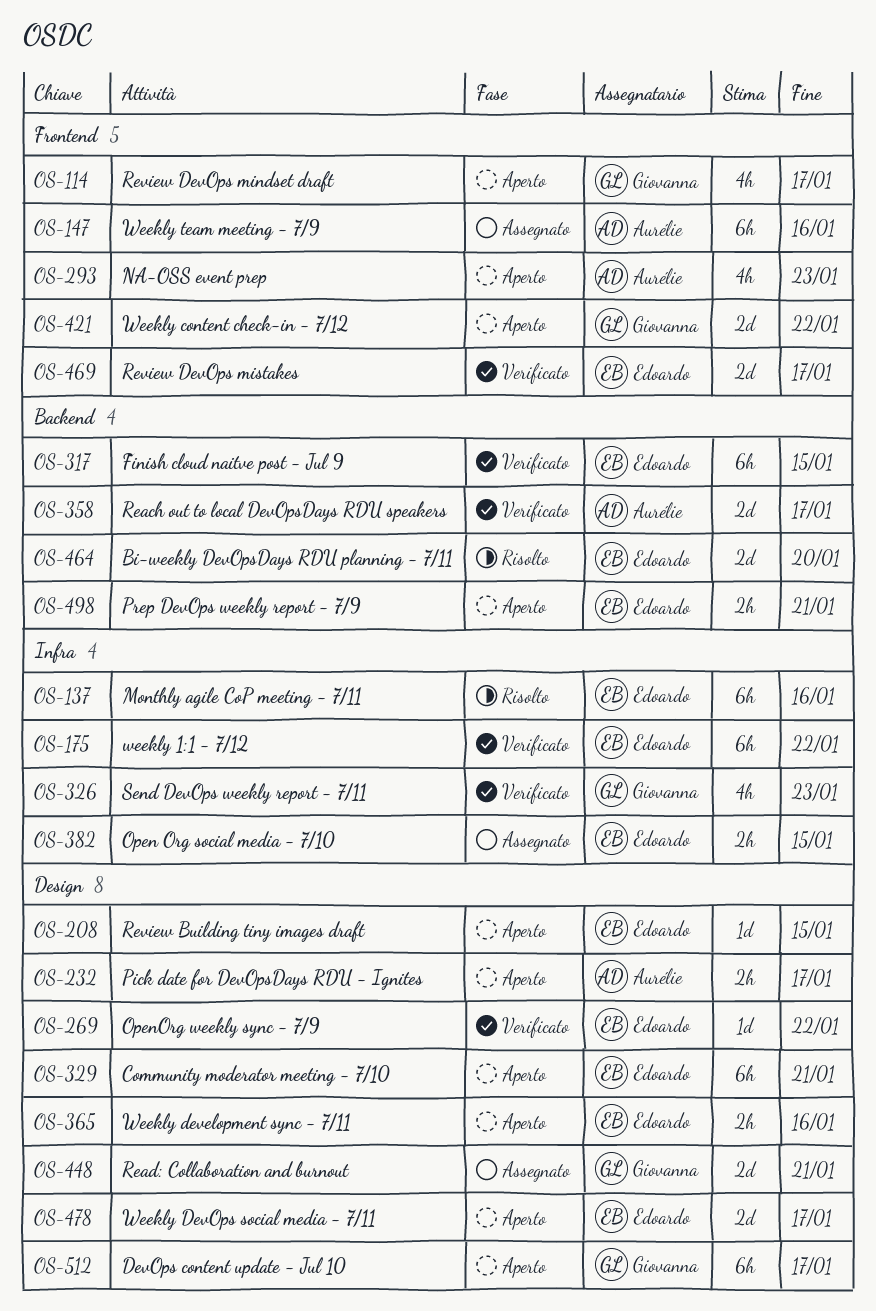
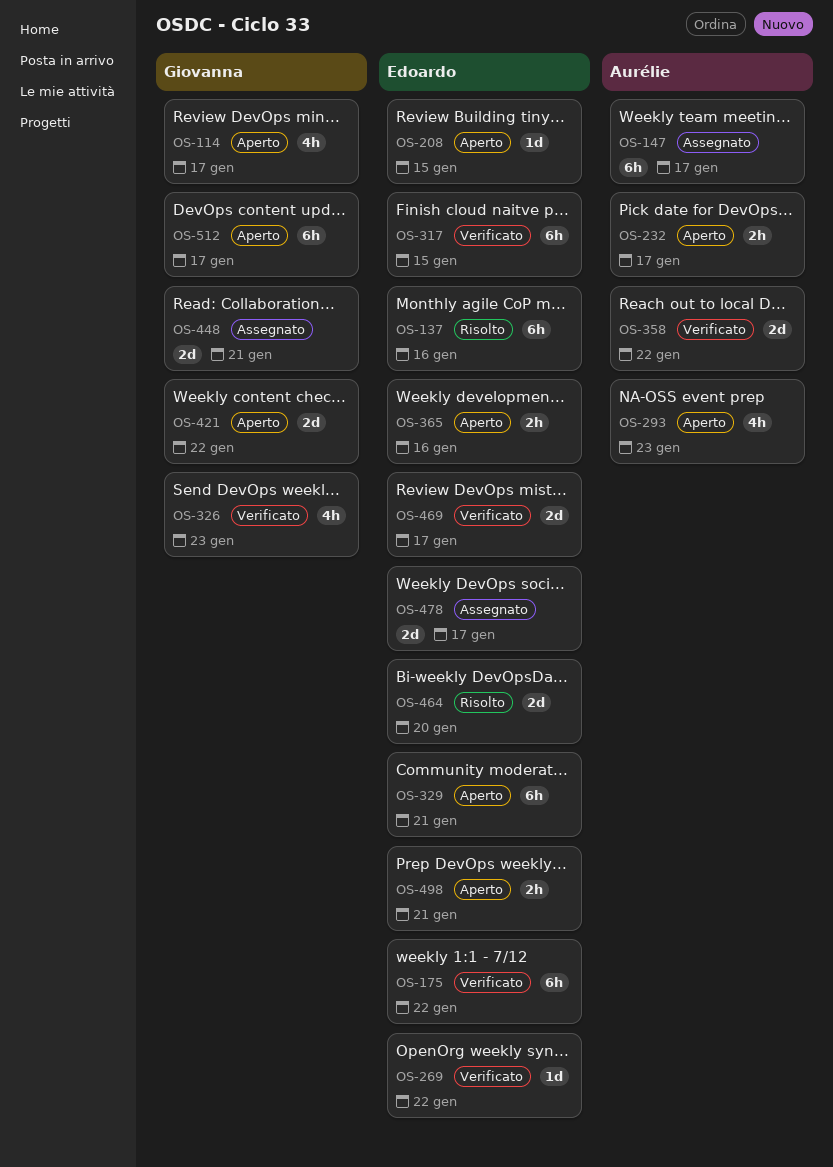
OS-147, due: Jan 16 -> Jan 17
OS-358, due: Jan 17 -> Jan 22
OS-382: present -> none
OS-478, status: Aperto -> Assegnato

